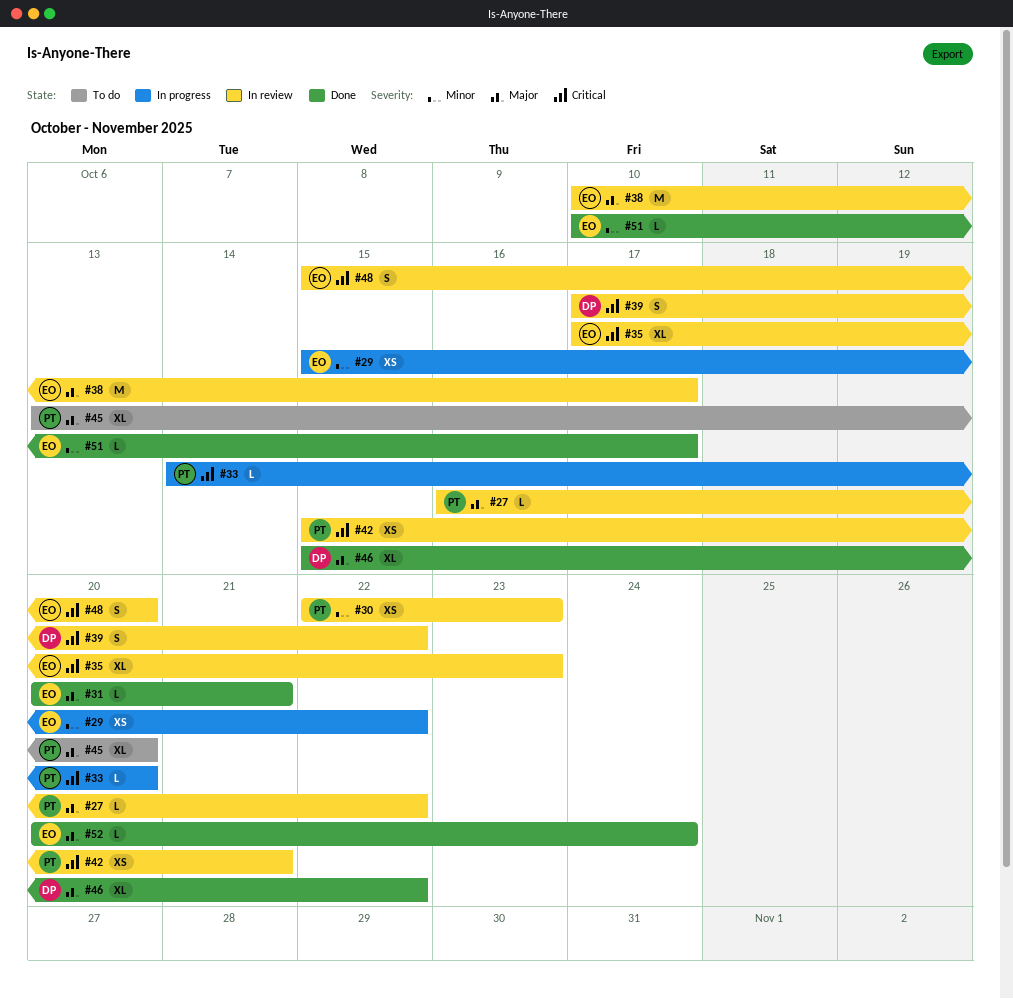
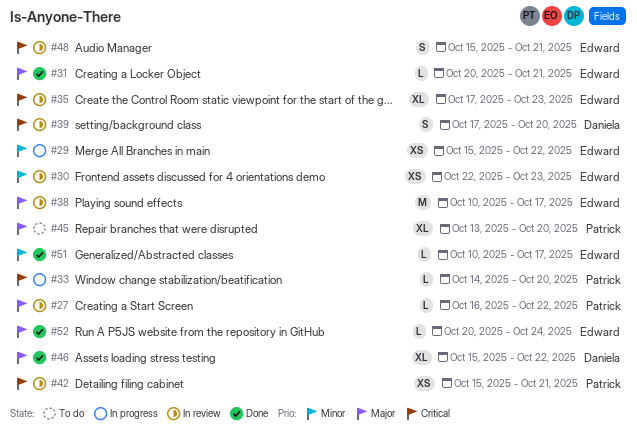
#30, owner: Patrick -> Edward
#39, due: Oct 22 -> Oct 20
#48, due: Oct 20 -> Oct 21

